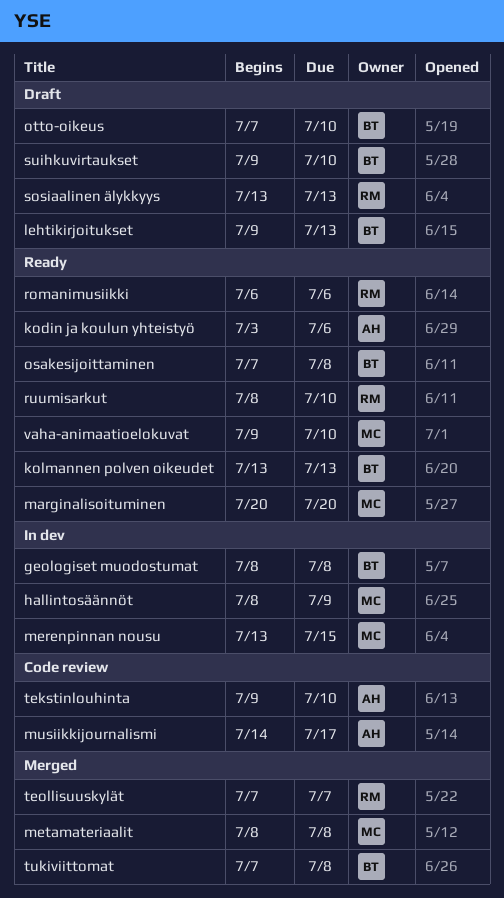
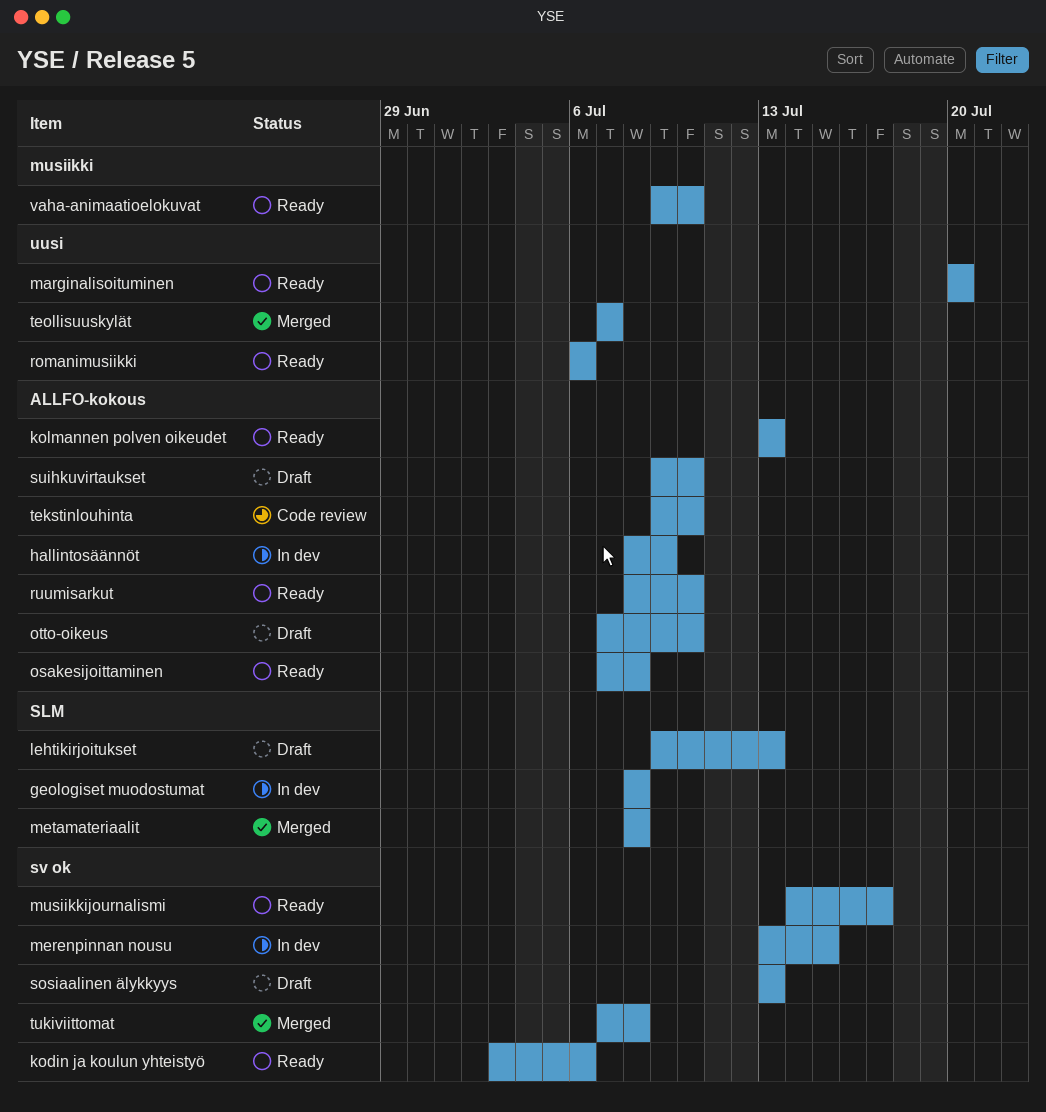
musiikkijournalismi, status: Code review -> Ready

